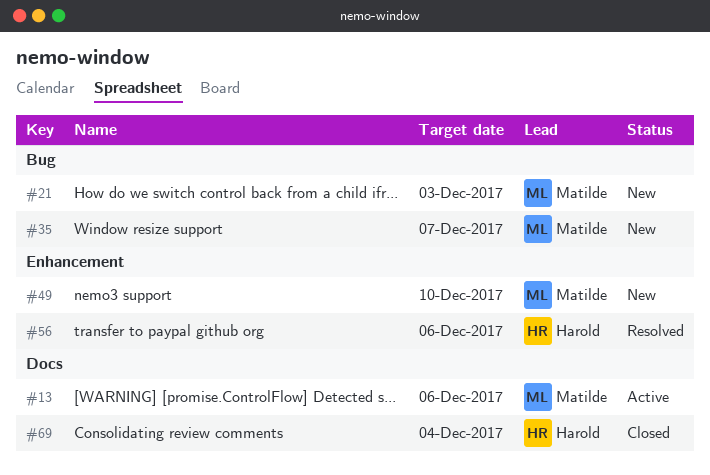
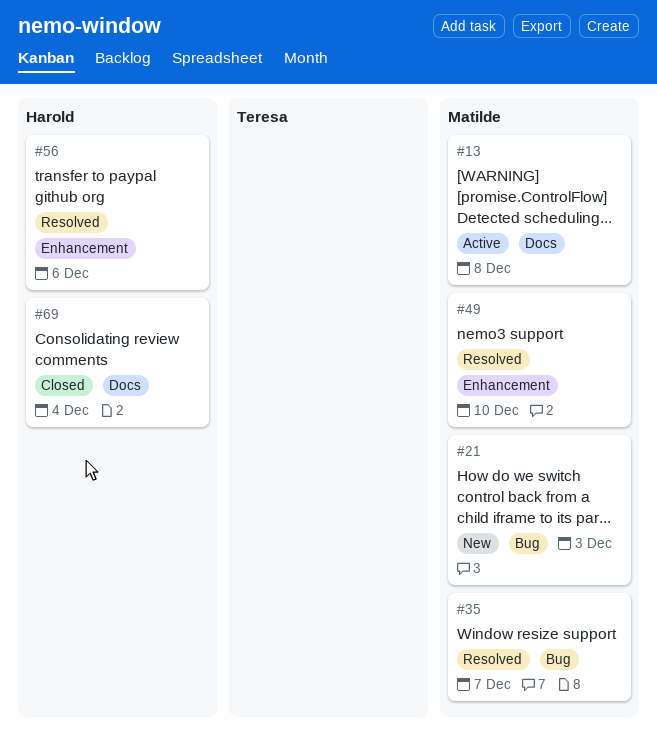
#13, due: Dec 6 -> Dec 8
#35, status: New -> Resolved
#49, status: New -> Resolved

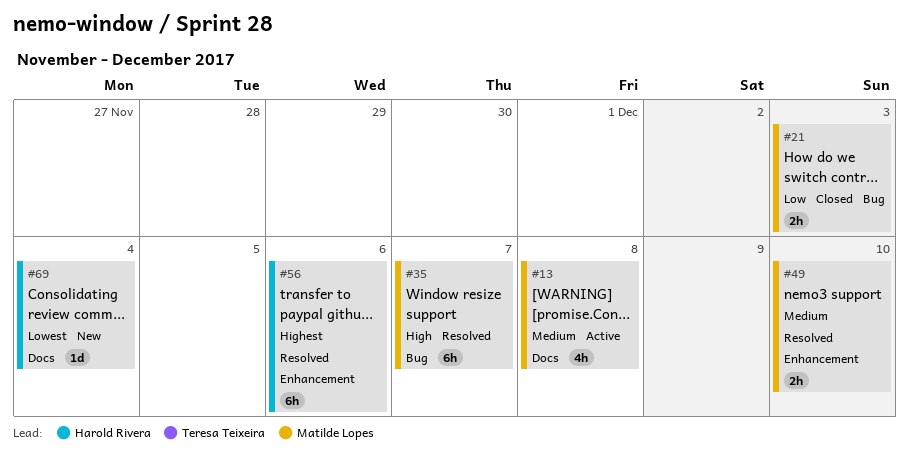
#21, status: New -> Closed
#69, status: Closed -> New

